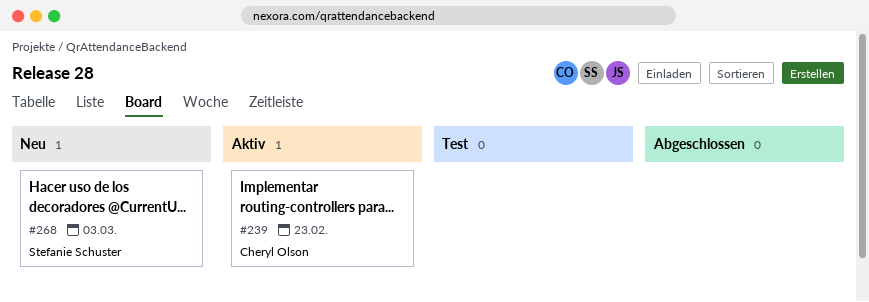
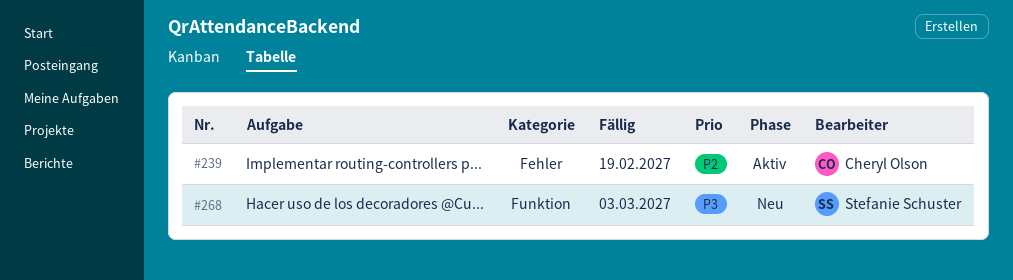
#239, due: Feb 23 -> Feb 19

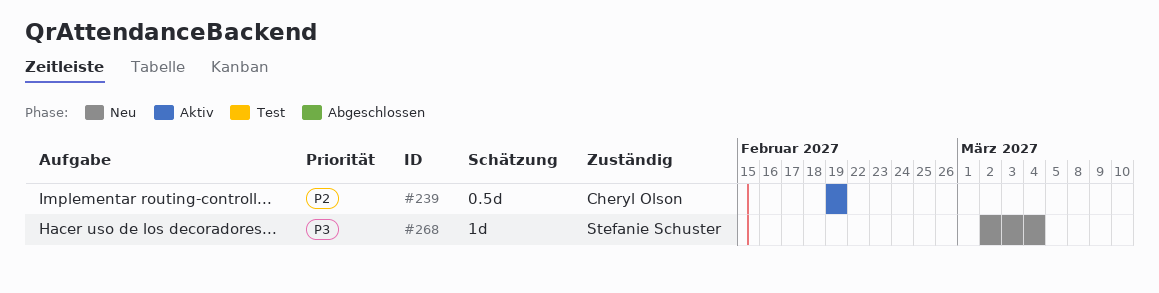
#268, due: Mar 3 -> Mar 4

